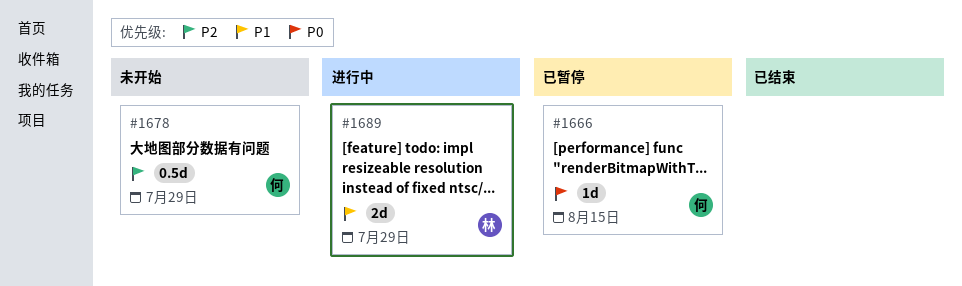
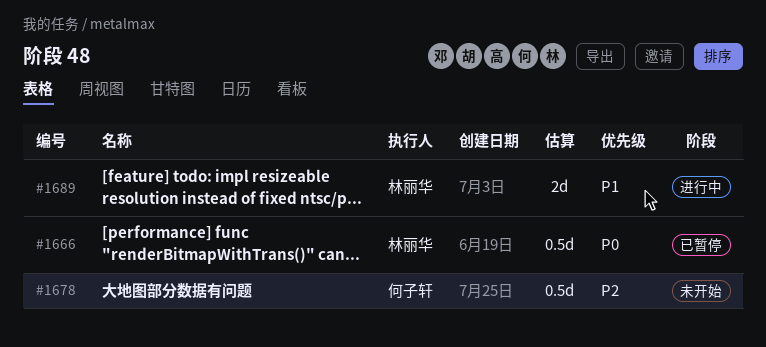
#1666, owner: 何子轩 -> 林丽华
#1666, estimate: 1d -> 0.5d

